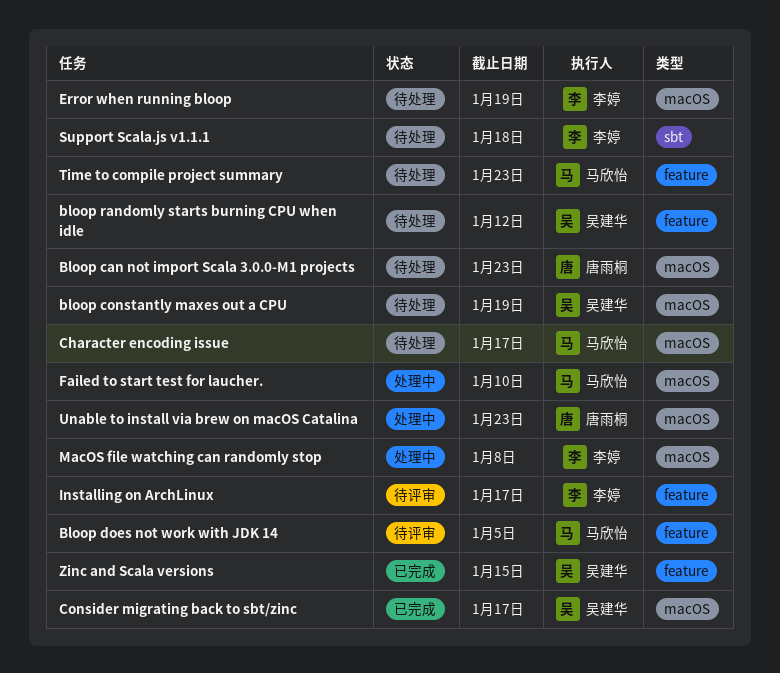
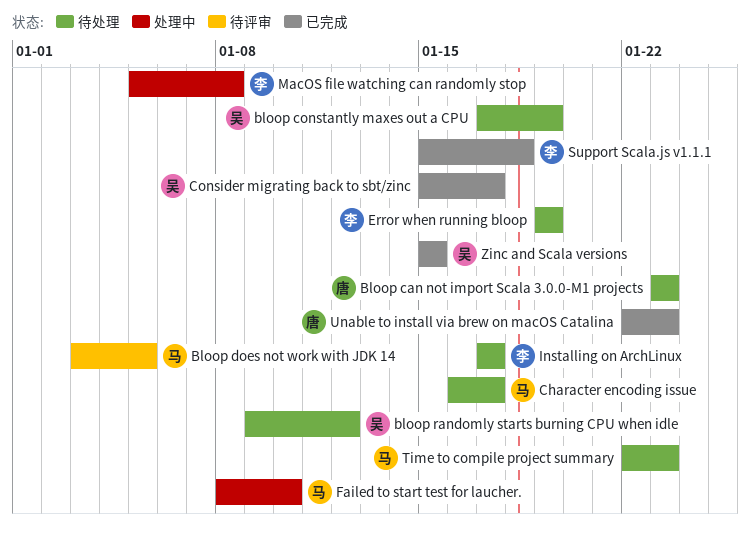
Installing on ArchLinux, status: 待评审 -> 待处理
Support Scala.js v1.1.1, status: 待处理 -> 已完成
Unable to install via brew on macOS Catalina, status: 处理中 -> 已完成

